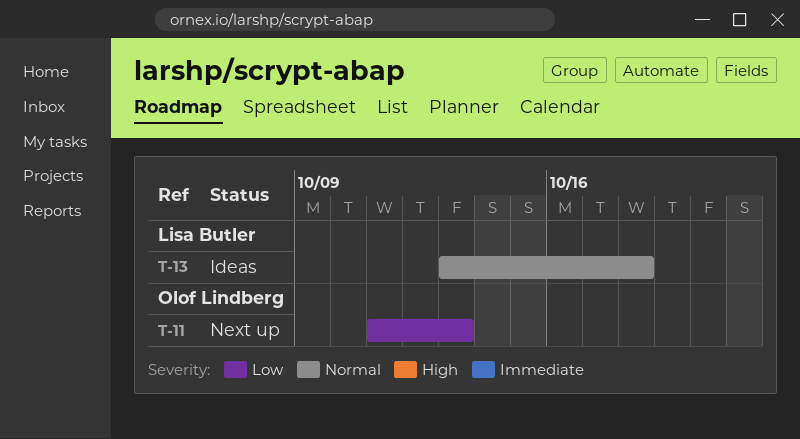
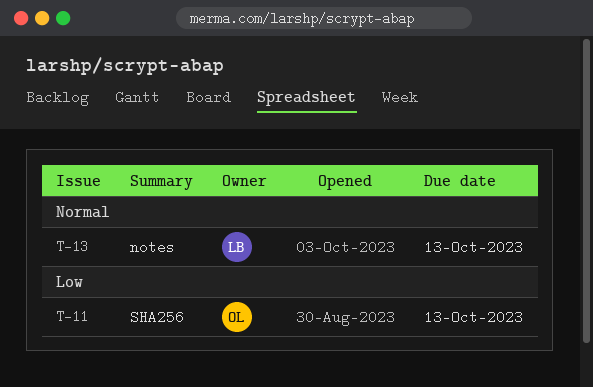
T-13, due: Oct 18 -> Oct 13

